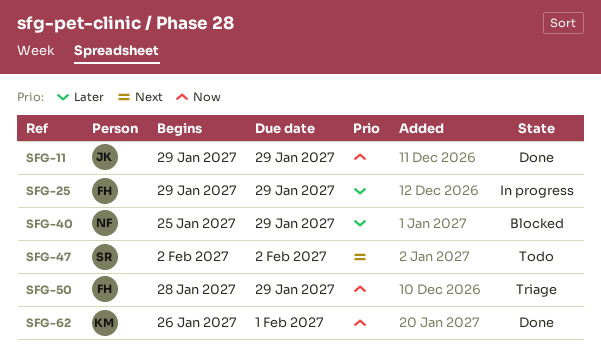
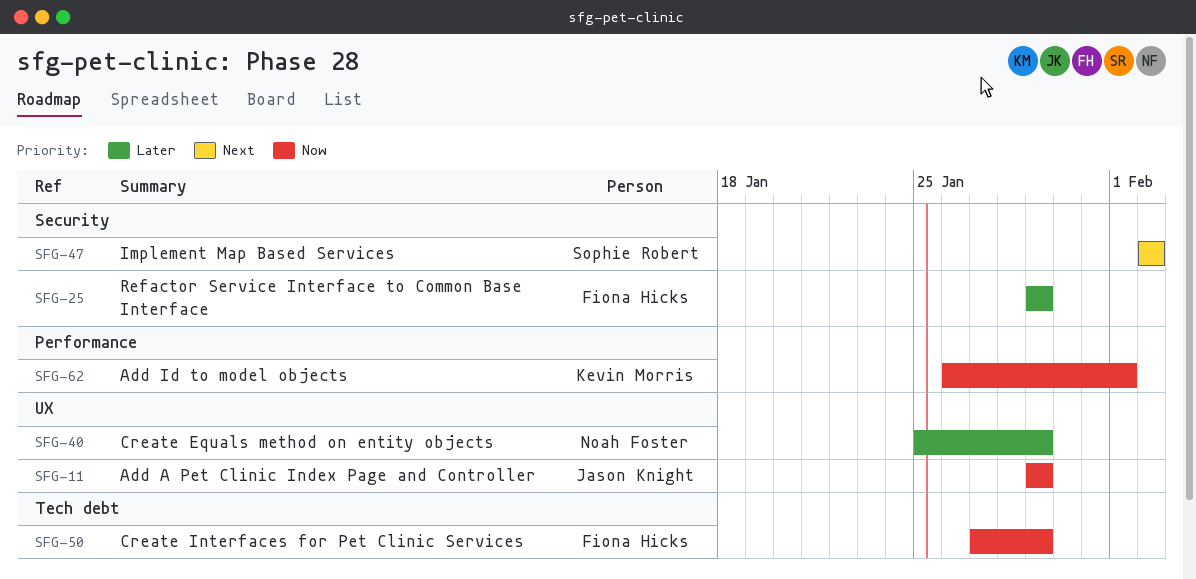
SFG-50, start: Jan 28 -> Jan 27

